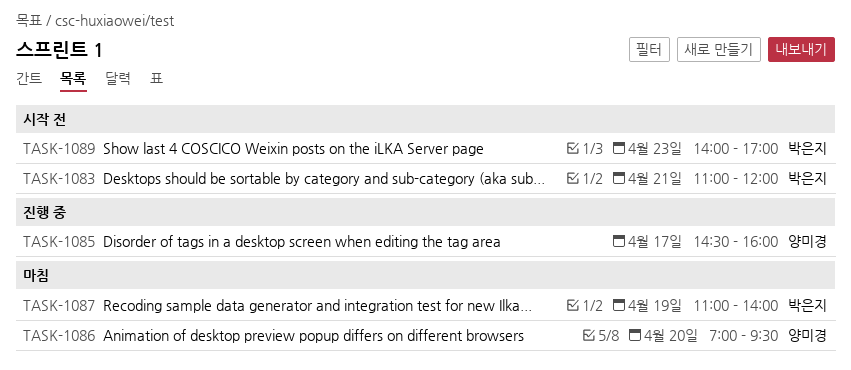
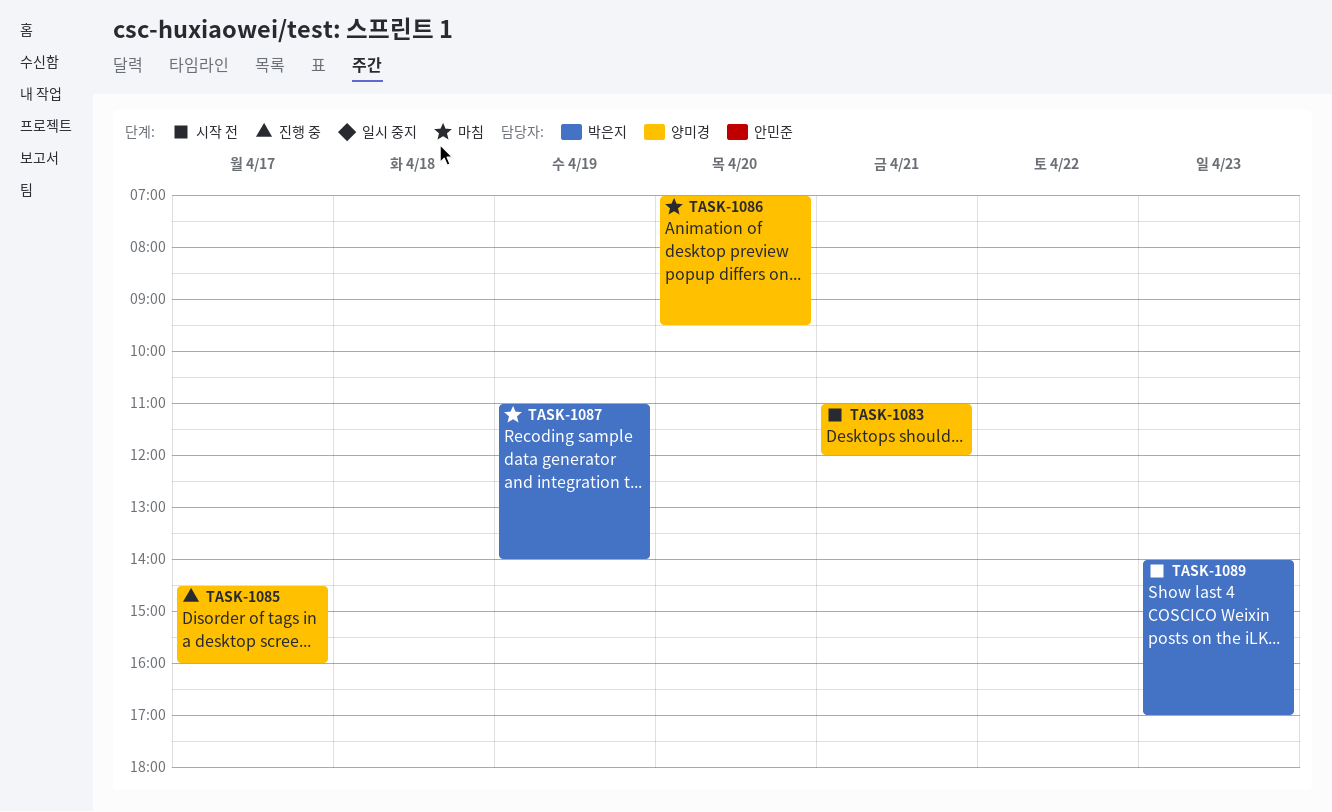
TASK-1083, owner: 박은지 -> 양미경

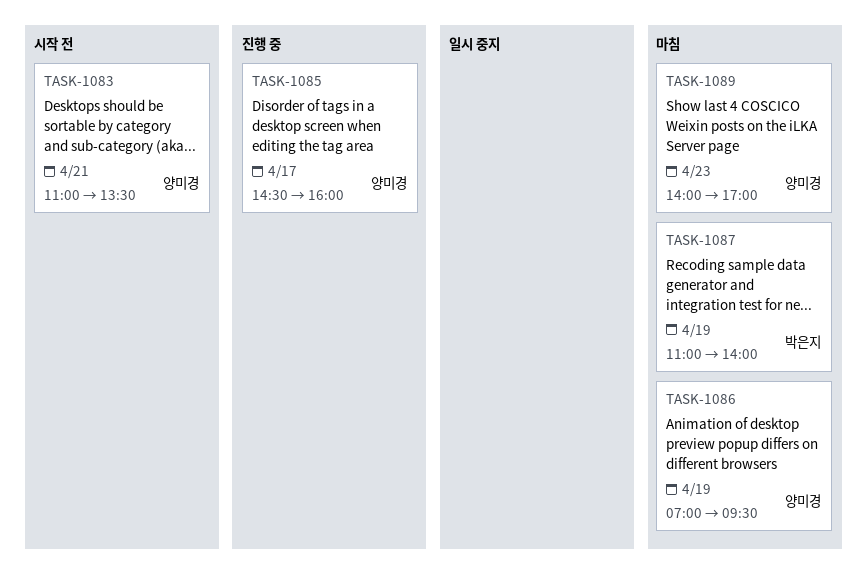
TASK-1083, ends: 12:00 -> 13:30
TASK-1086, day: Apr 20 -> Apr 19
TASK-1089, status: 시작 전 -> 마침
TASK-1089, owner: 박은지 -> 양미경

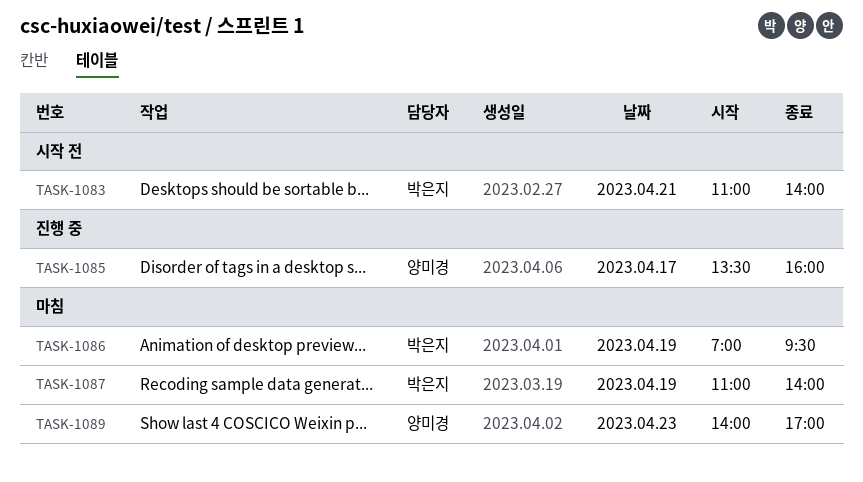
TASK-1083, owner: 양미경 -> 박은지
TASK-1083, ends: 13:30 -> 14:00
TASK-1085, begins: 14:30 -> 13:30
TASK-1086, owner: 양미경 -> 박은지

